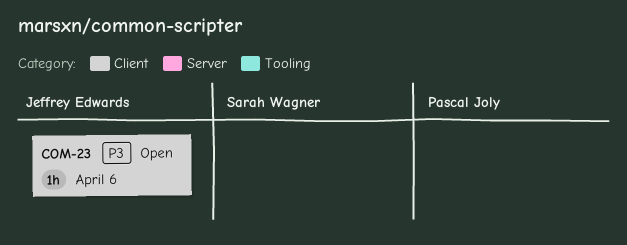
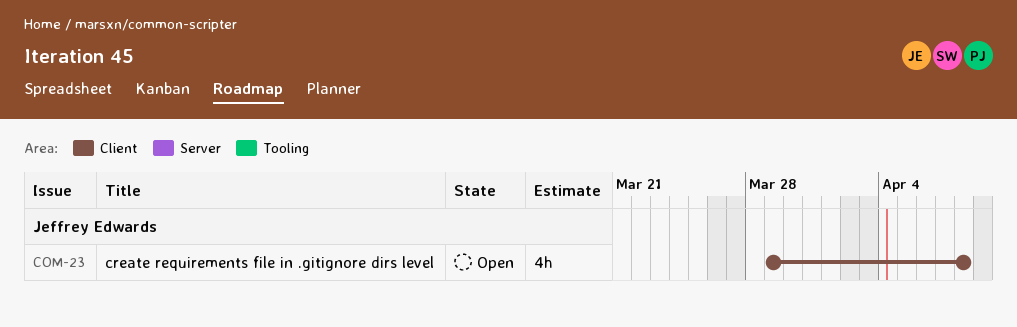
COM-23, estimate: 1h -> 4h
COM-23, due: Apr 6 -> Apr 8

